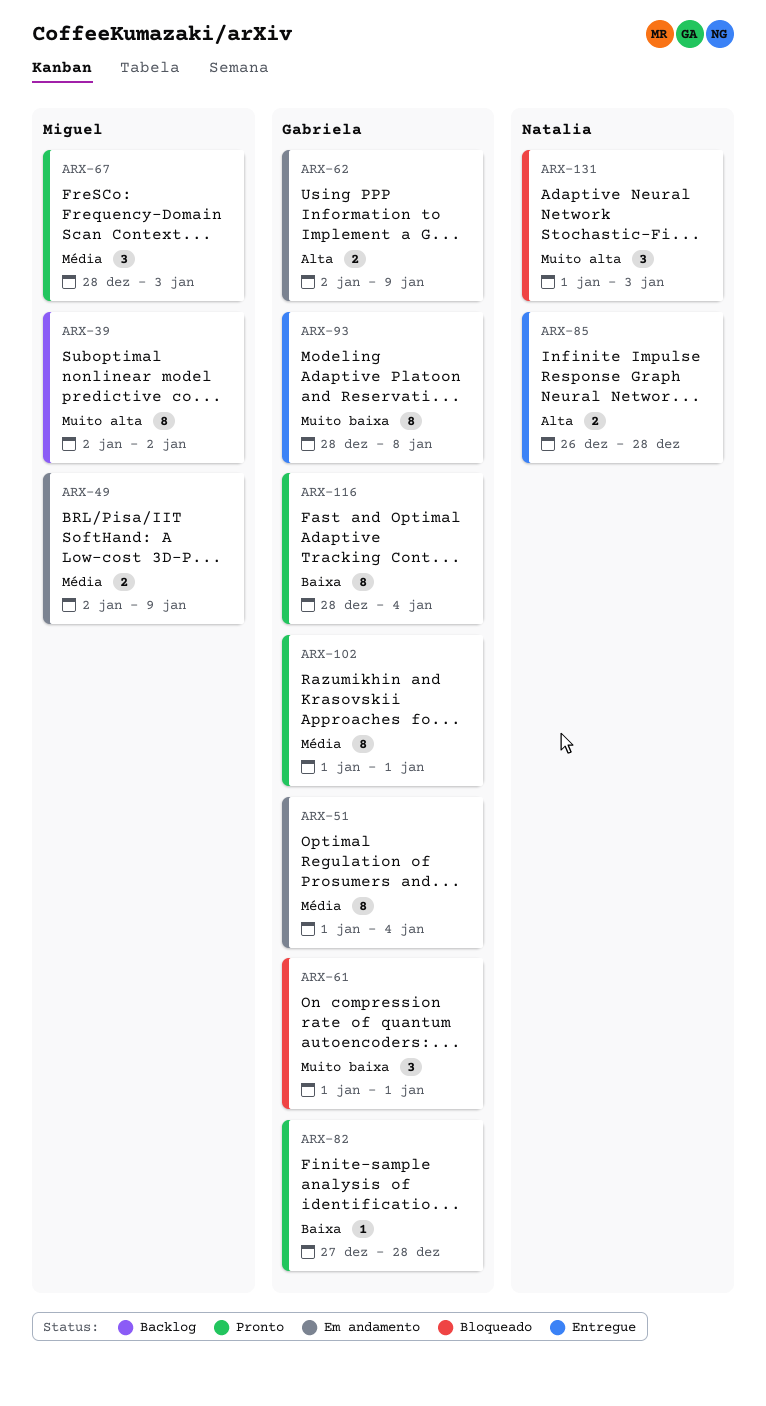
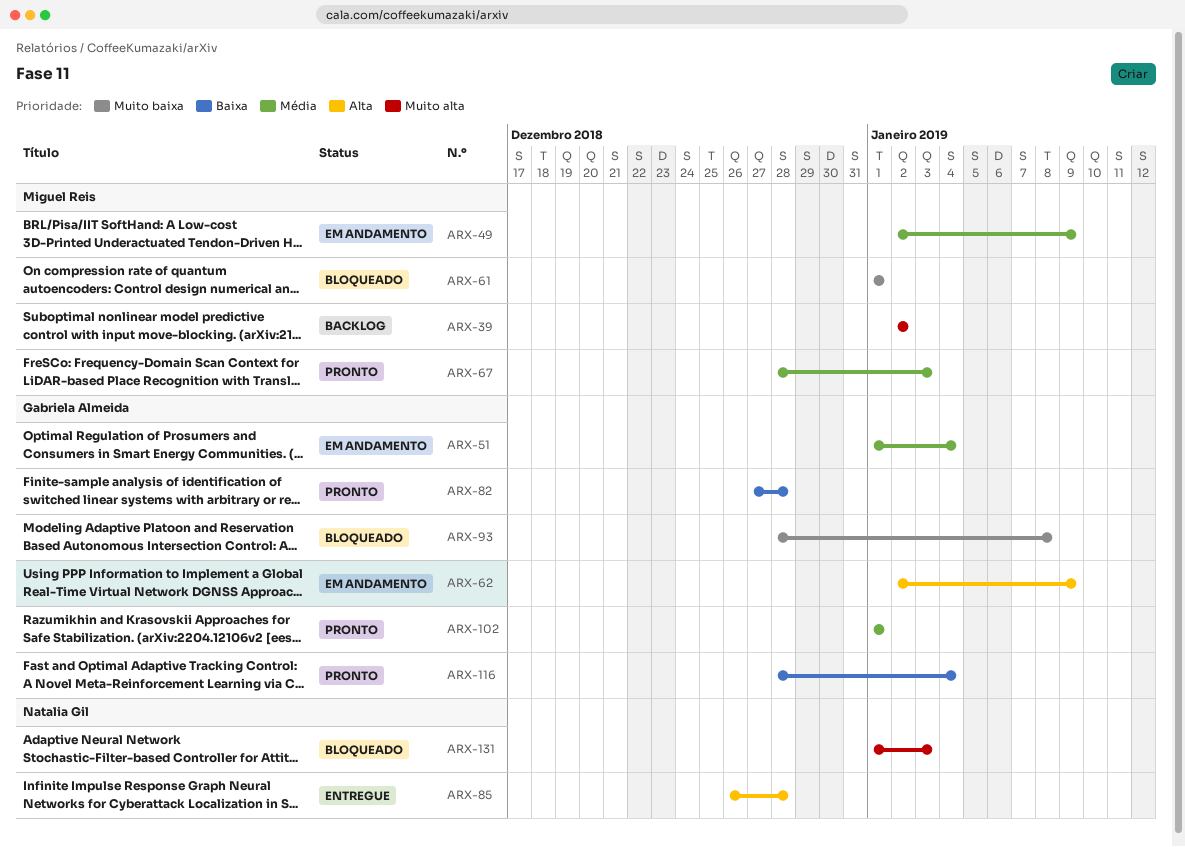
ARX-61, owner: Gabriela Almeida -> Miguel Reis
ARX-93, status: Entregue -> Bloqueado

